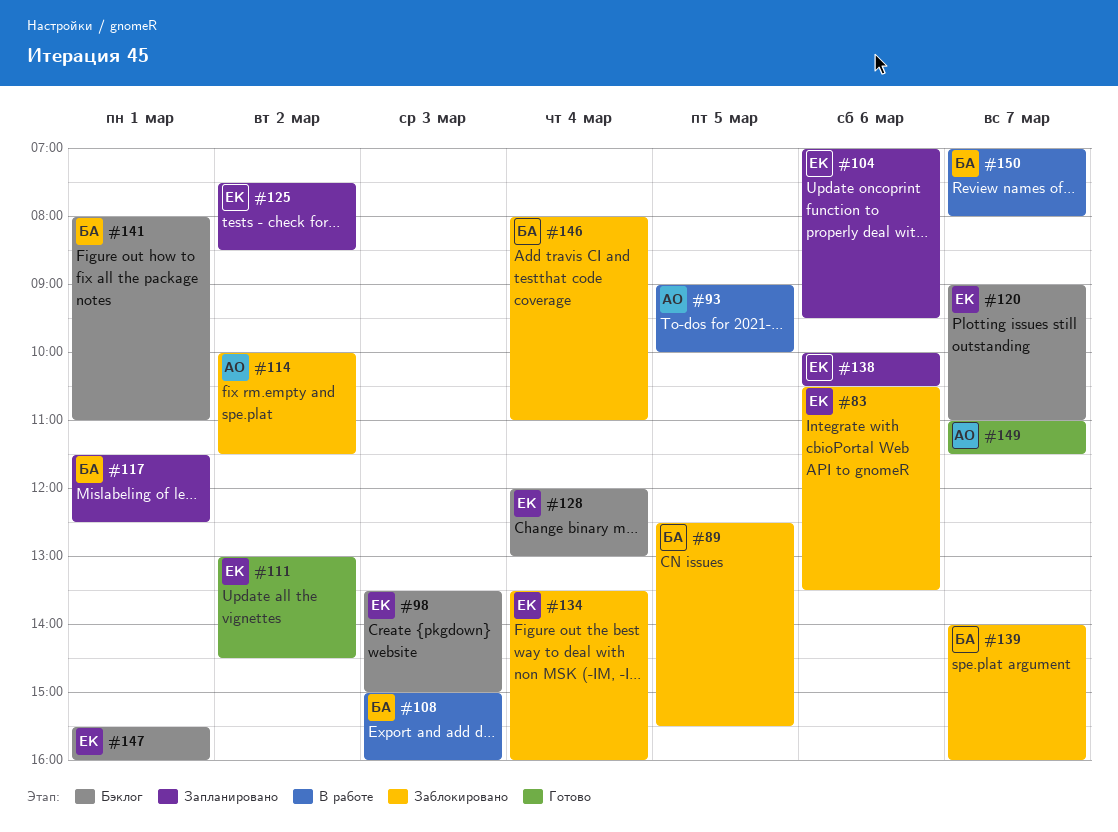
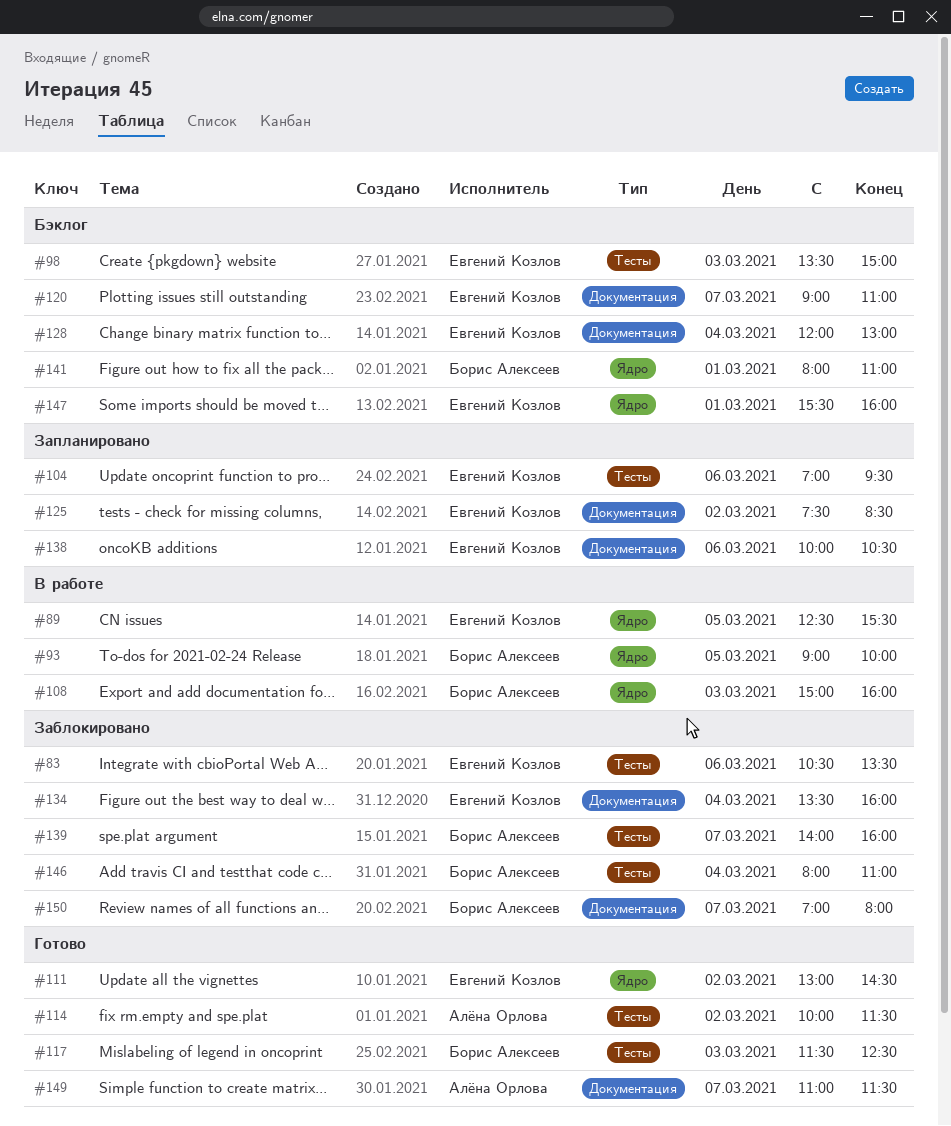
#89, status: Заблокировано -> В работе
#89, owner: Борис Алексеев -> Евгений Козлов
#93, owner: Алёна Орлова -> Борис Алексеев
#114, status: Заблокировано -> Готово
#117, status: Запланировано -> Готово
#117, day: Mar 1 -> Mar 3
#150, status: В работе -> Заблокировано

